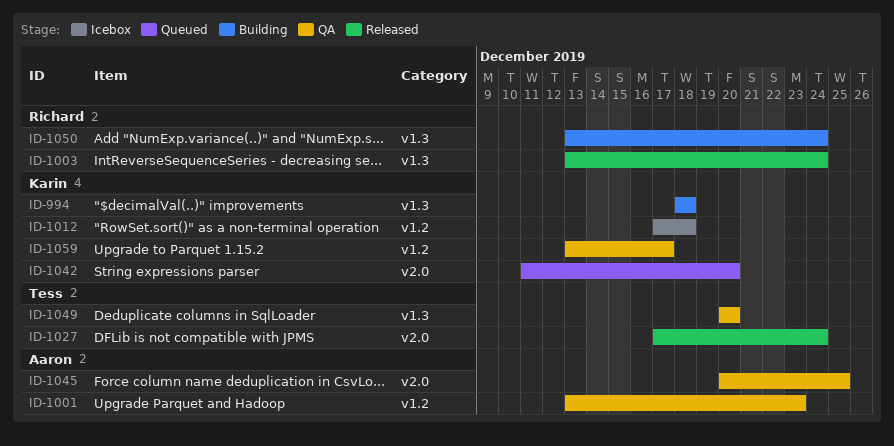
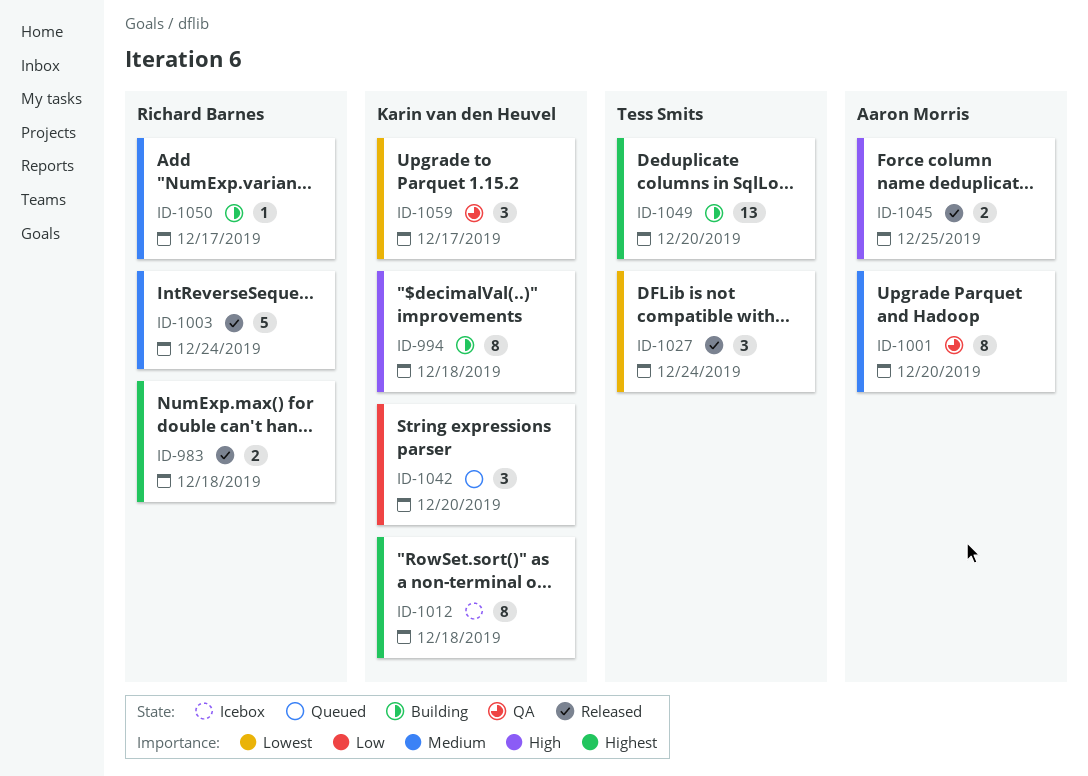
ID-983: none -> present
ID-1001, due: Dec 23 -> Dec 20
ID-1045, status: QA -> Released
ID-1049, status: QA -> Building
ID-1050, due: Dec 24 -> Dec 17

